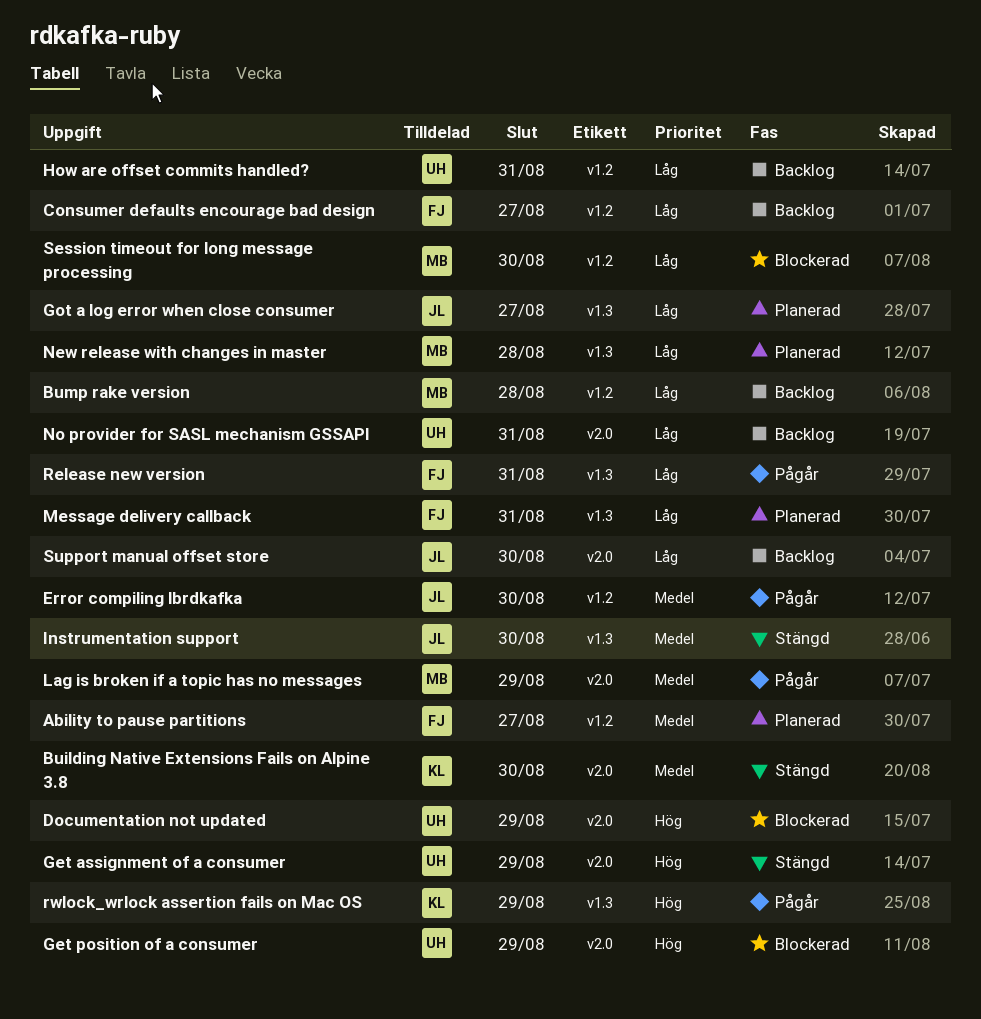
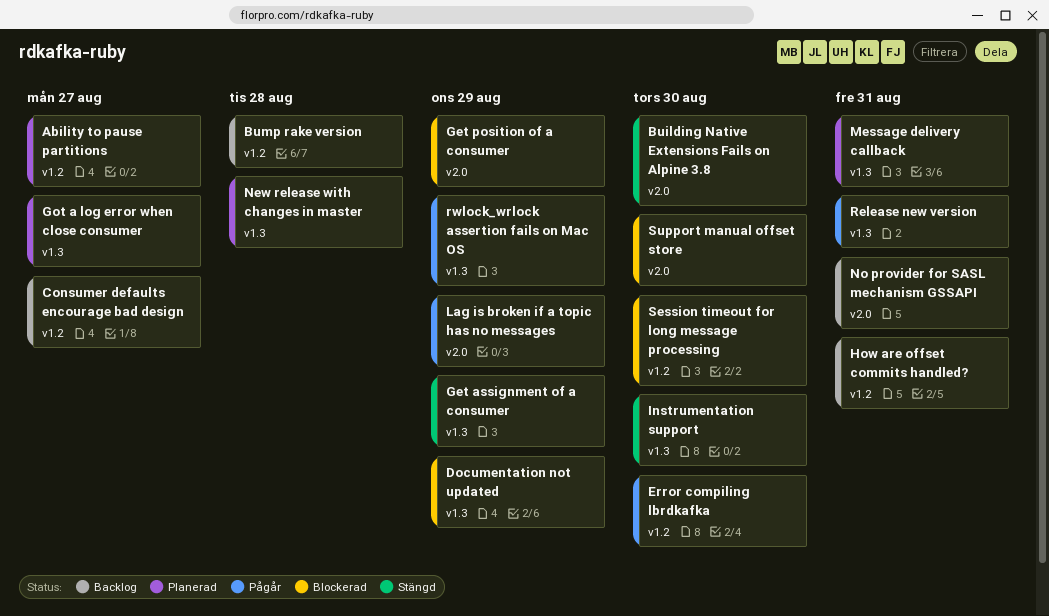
Documentation not updated, label: v2.0 -> v1.3
Get assignment of a consumer, label: v2.0 -> v1.3
Support manual offset store, status: Backlog -> Blockerad

